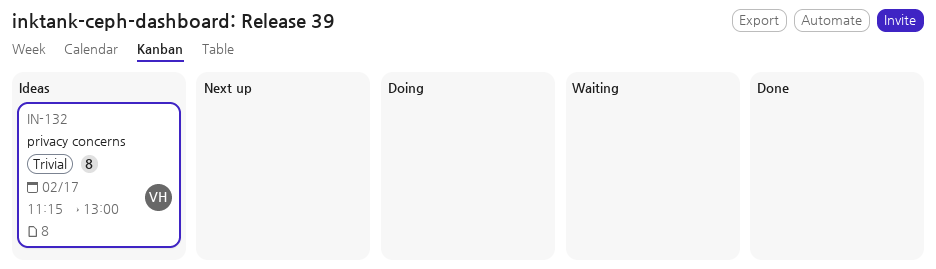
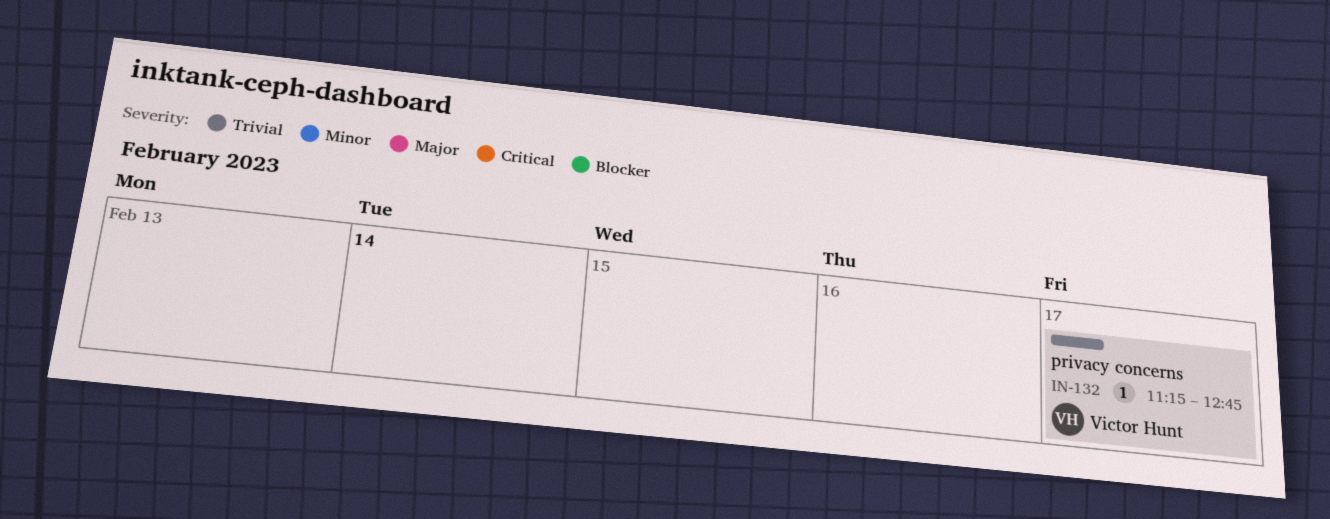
IN-132, estimate: 8 -> 1
IN-132, ends: 13:00 -> 12:45

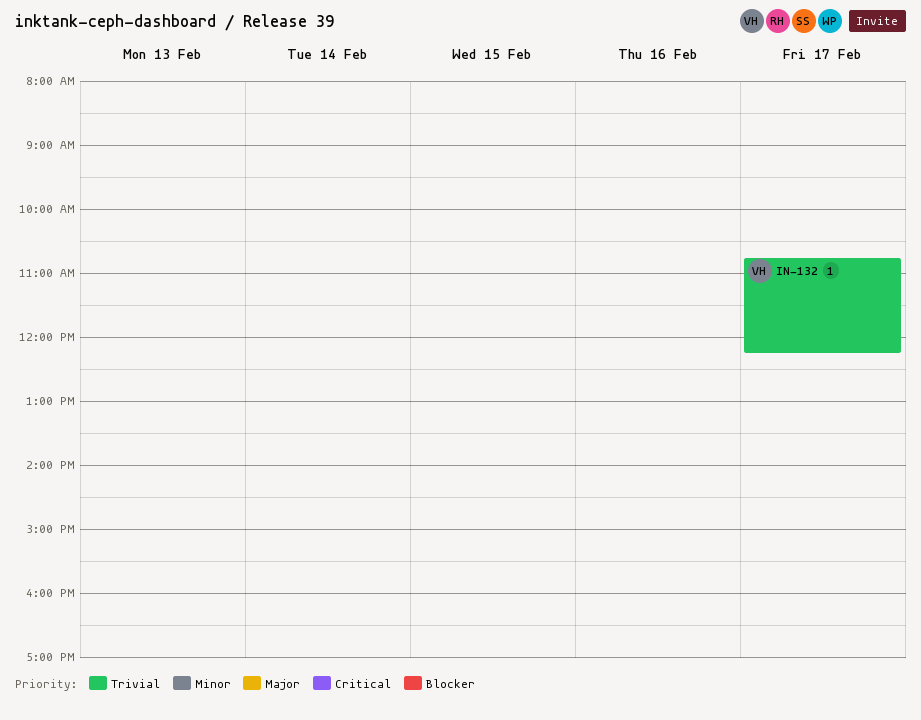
IN-132, begins: 11:15 -> 10:45
IN-132, ends: 12:45 -> 12:15

